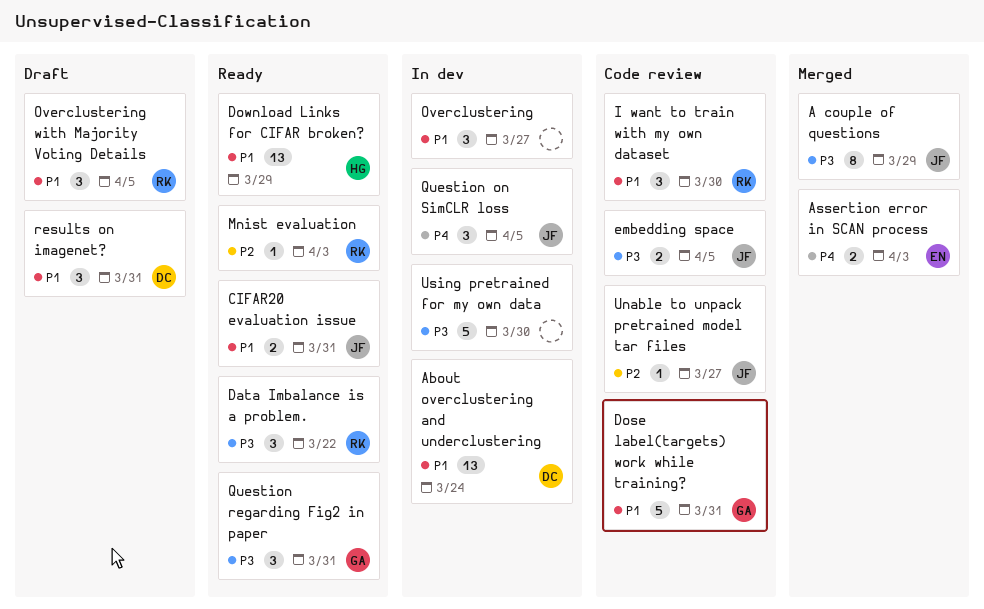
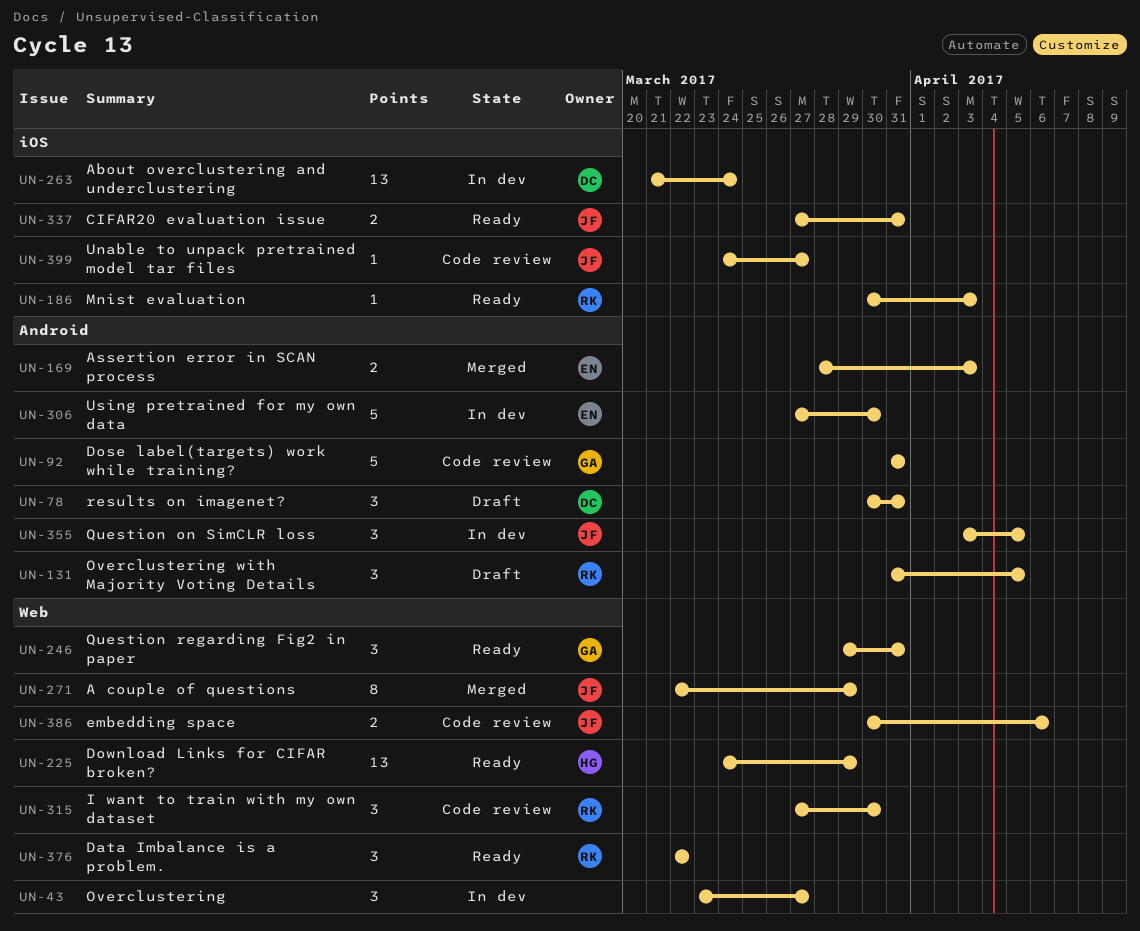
embedding space, due: Apr 5 -> Apr 6
Using pretrained for my own data, owner: none -> EN

